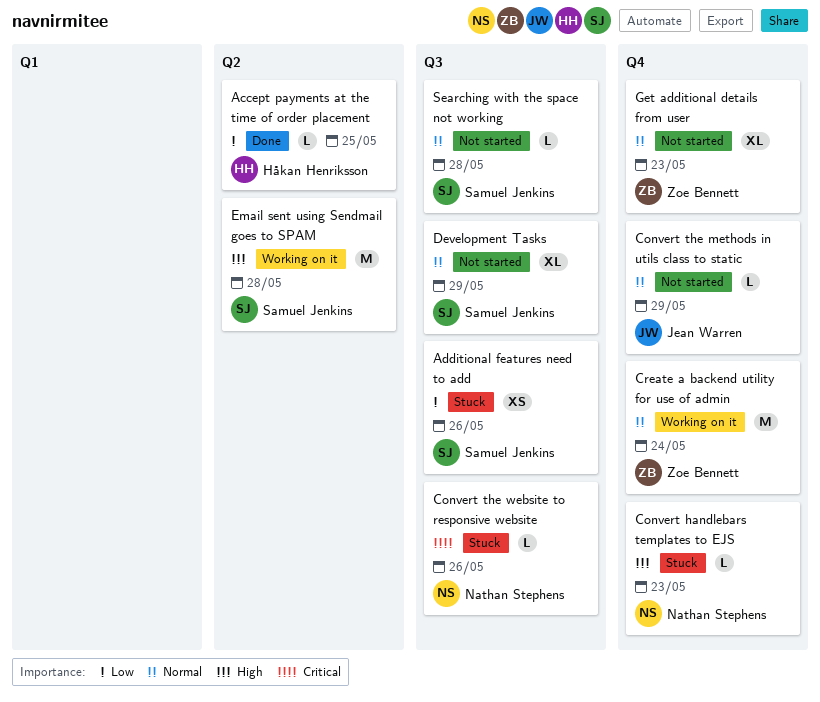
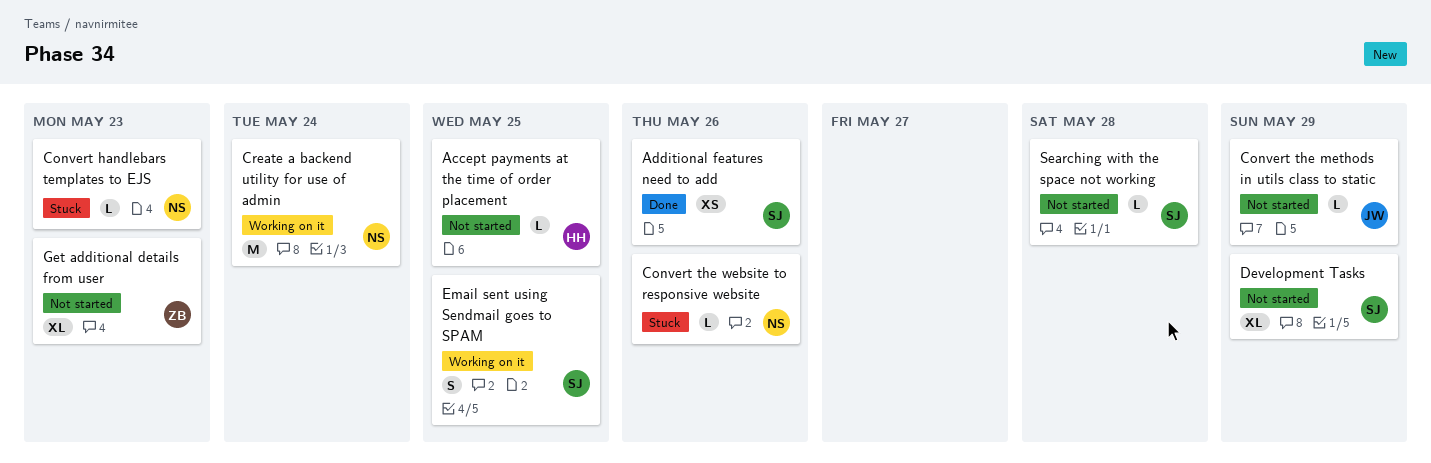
Accept payments at the time of order placement, status: Done -> Not started
Additional features need to add, status: Stuck -> Done
Create a backend utility for use of admin, owner: Zoe Bennett -> Nathan Stephens
Email sent using Sendmail goes to SPAM, estimate: M -> S
Email sent using Sendmail goes to SPAM, due: May 28 -> May 25

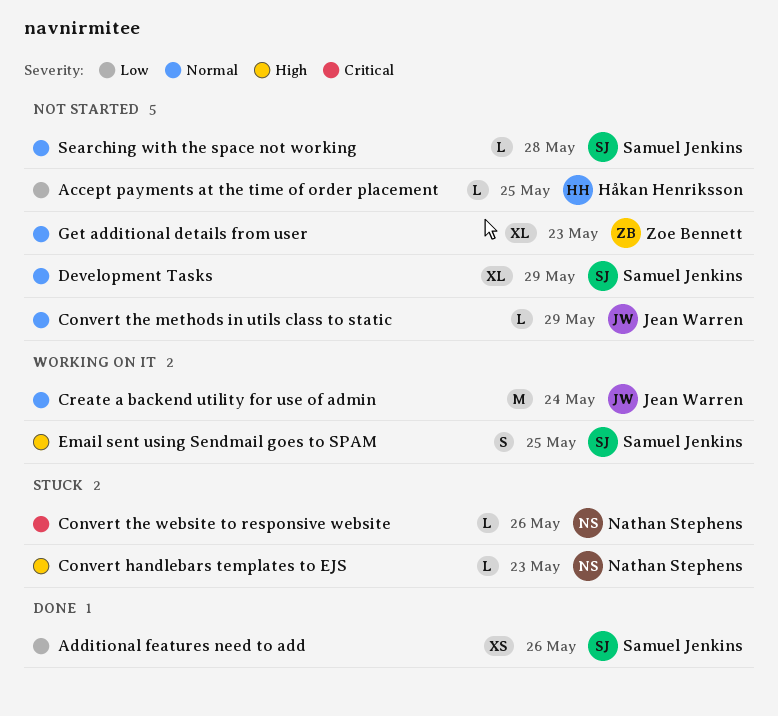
Create a backend utility for use of admin, owner: Nathan Stephens -> Jean Warren

